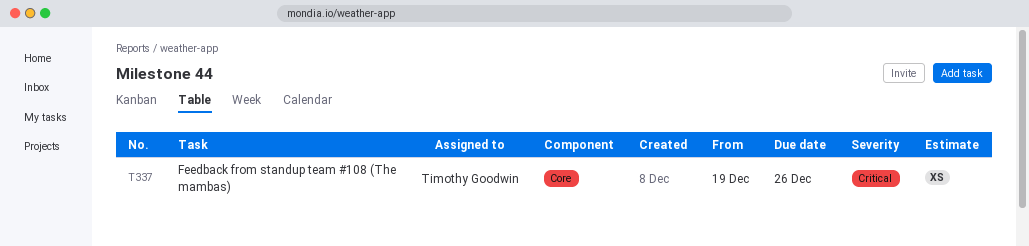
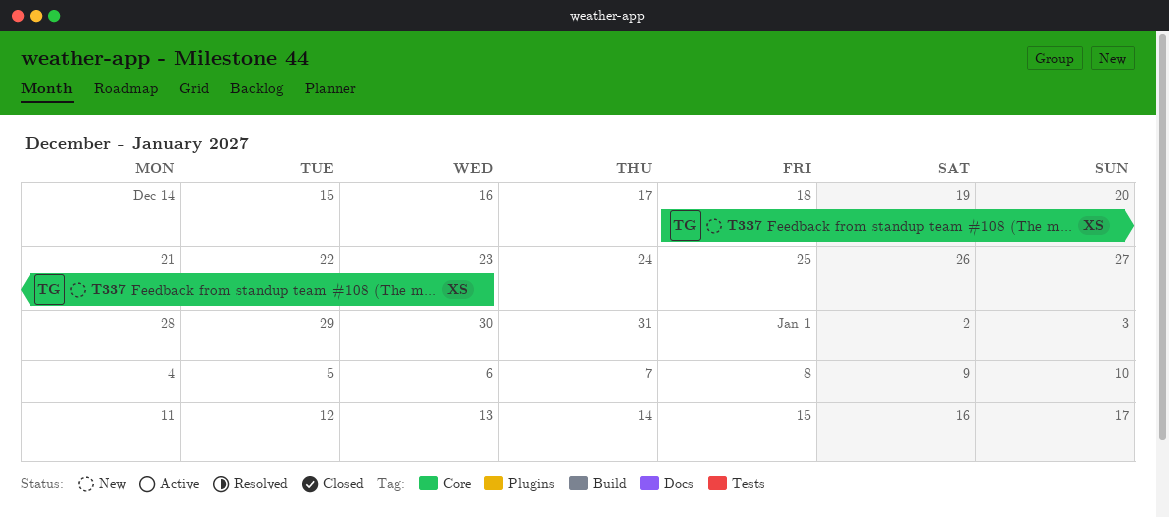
T337, start: Dec 19 -> Dec 18
T337, due: Dec 26 -> Dec 23

